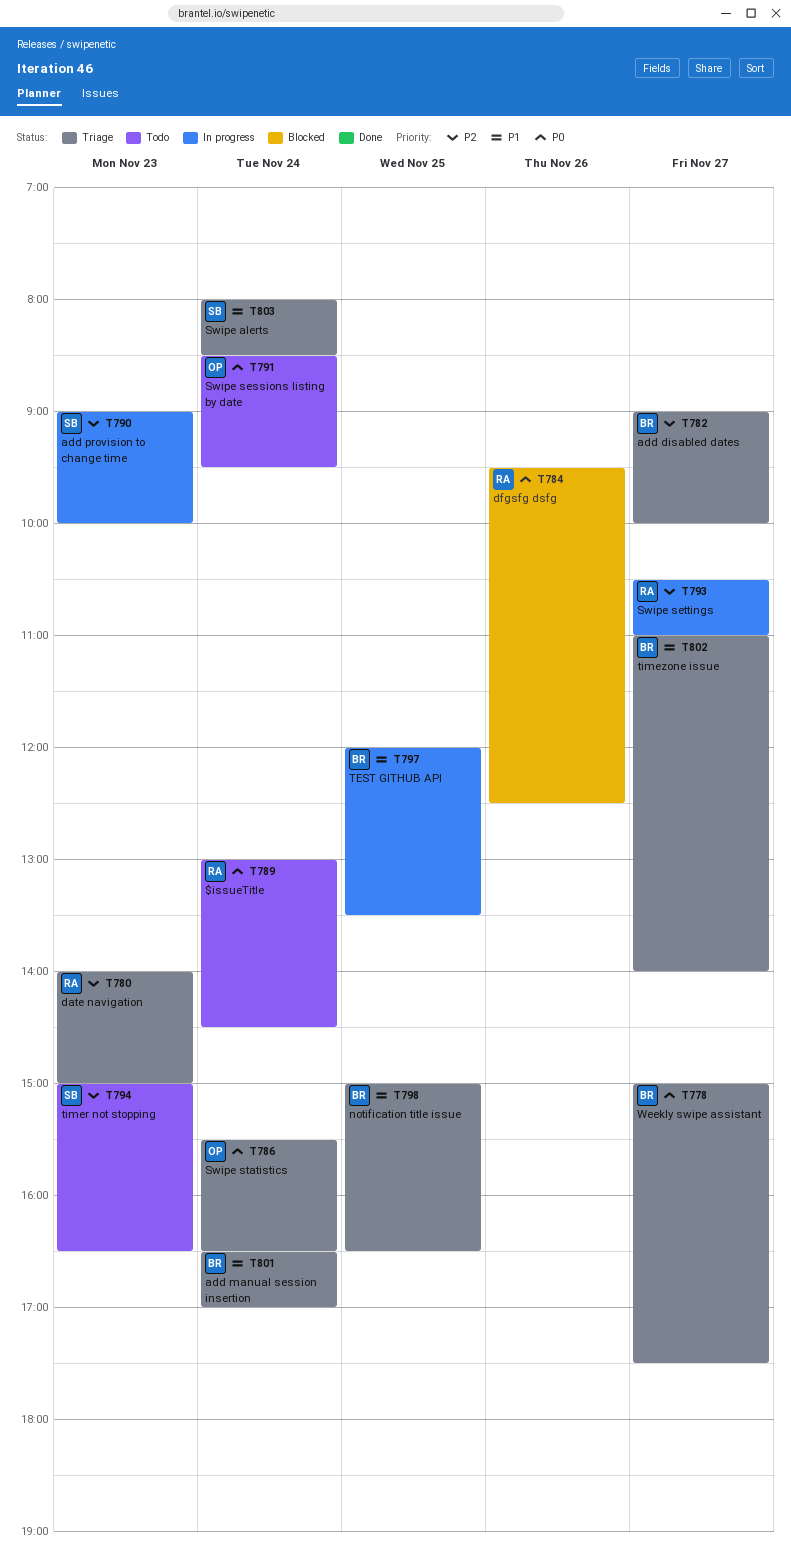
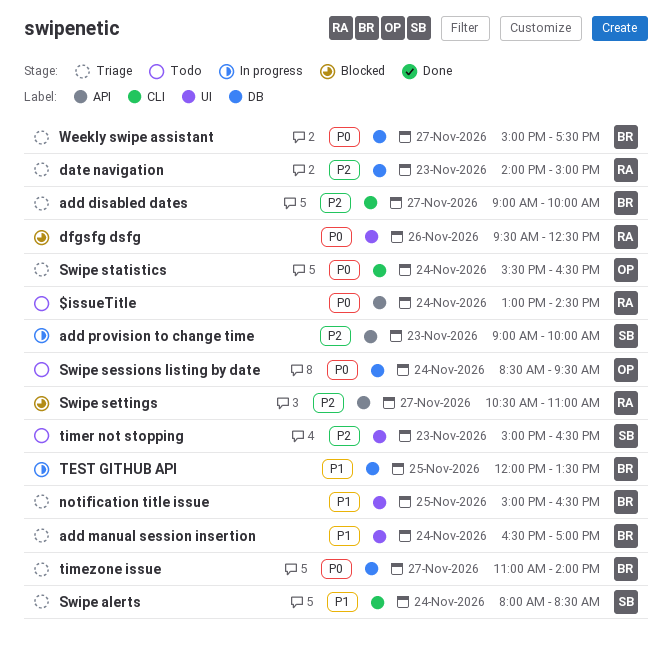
Swipe settings, status: In progress -> Blocked
timezone issue, priority: P1 -> P0

